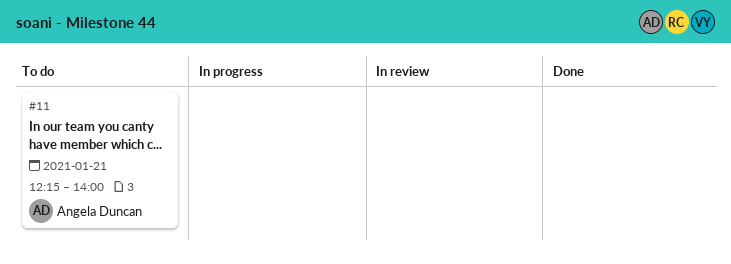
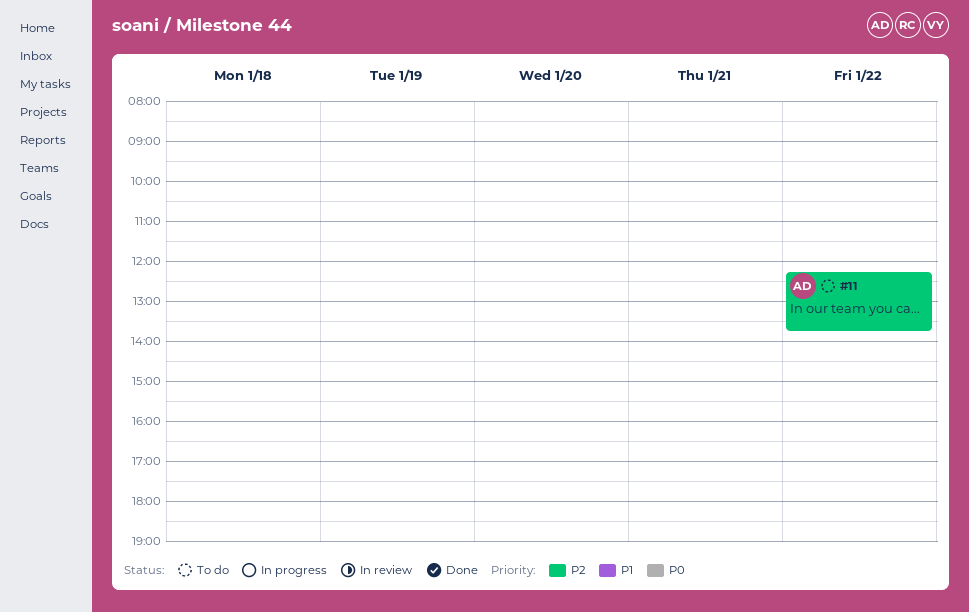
#11, day: Jan 21 -> Jan 22
#11, ends: 14:00 -> 13:45

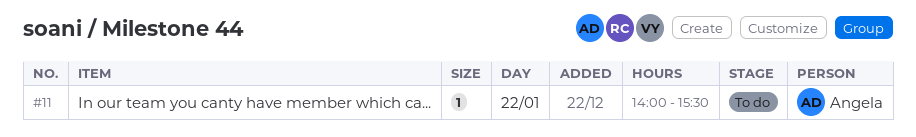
#11, begins: 12:15 -> 14:00
#11, ends: 13:45 -> 15:30

